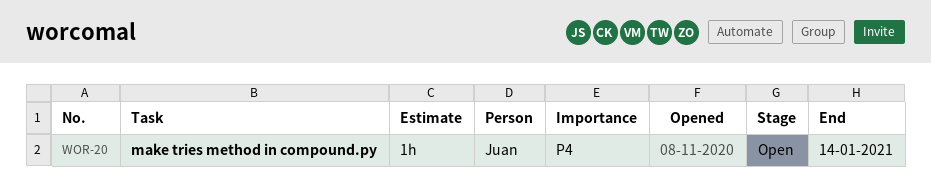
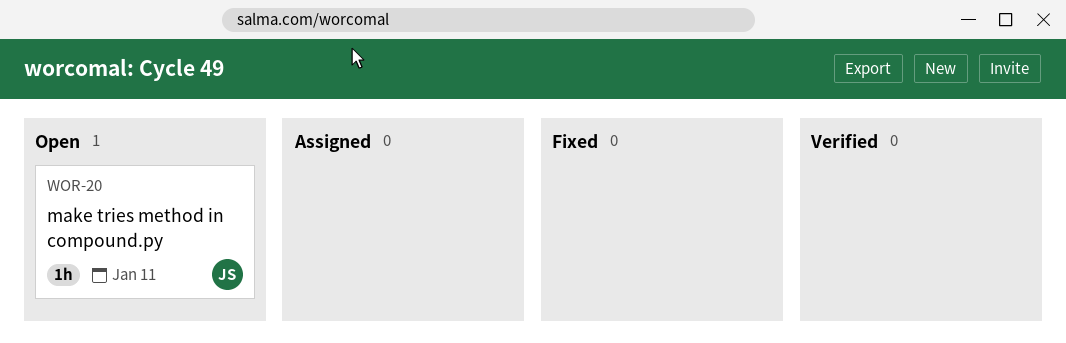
WOR-20, due: Jan 14 -> Jan 11

